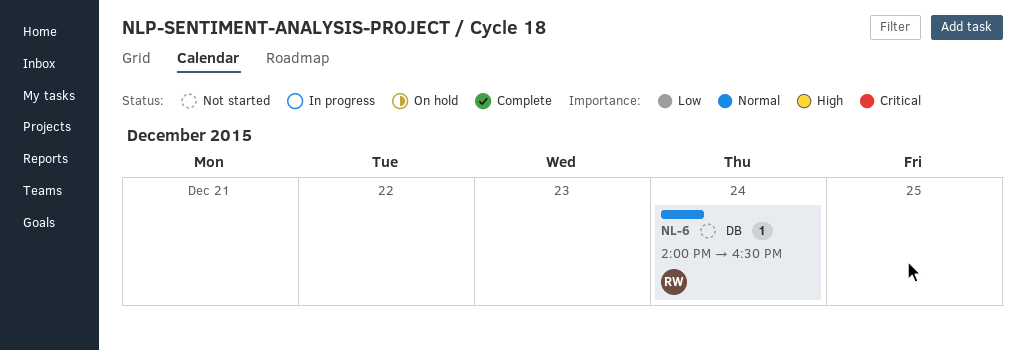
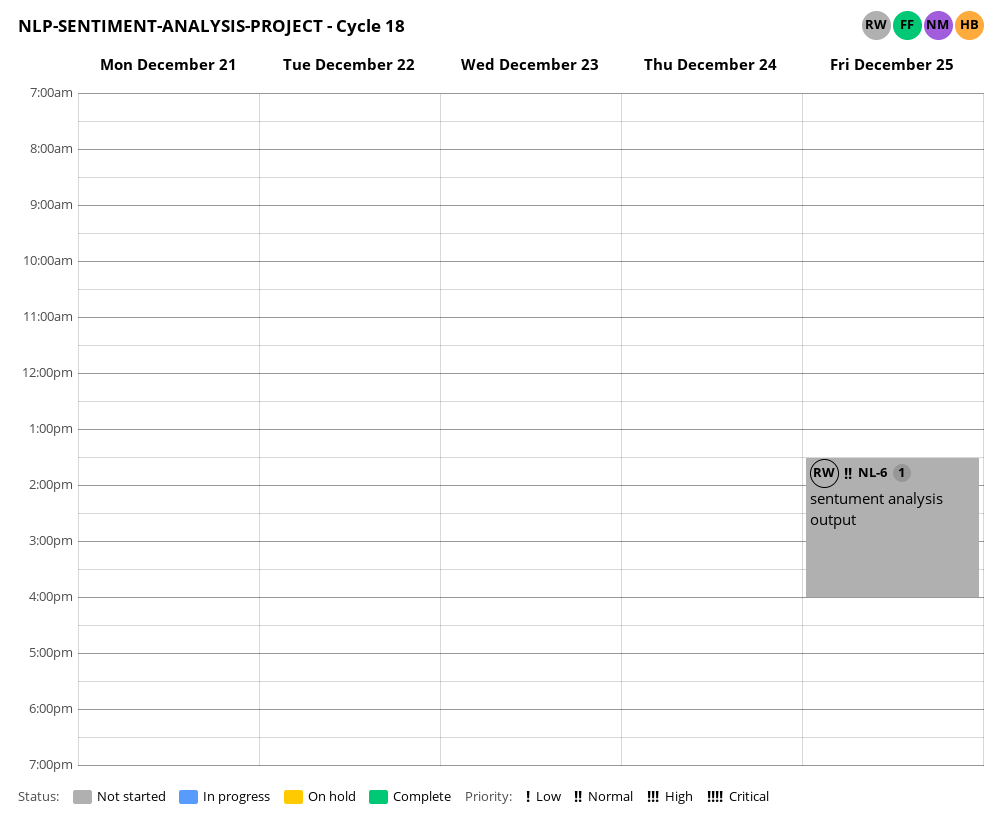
NL-6, day: Dec 24 -> Dec 25
NL-6, begins: 14:00 -> 13:30
NL-6, ends: 16:30 -> 16:00

